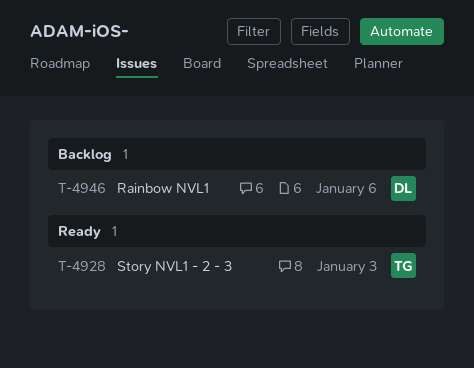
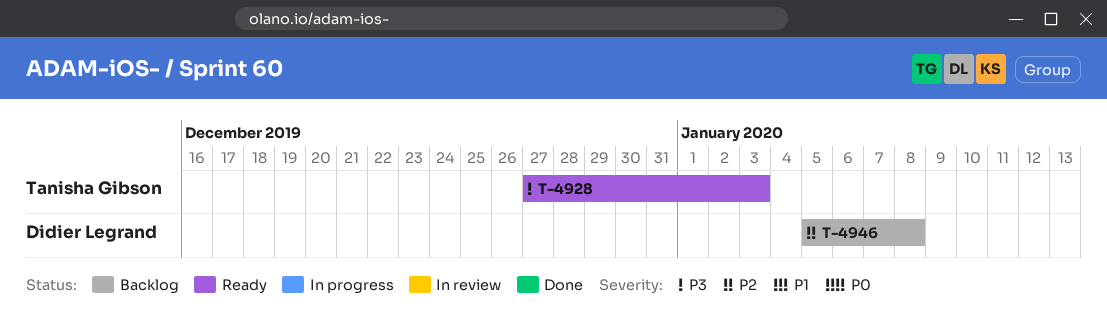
T-4946, due: Jan 6 -> Jan 8

